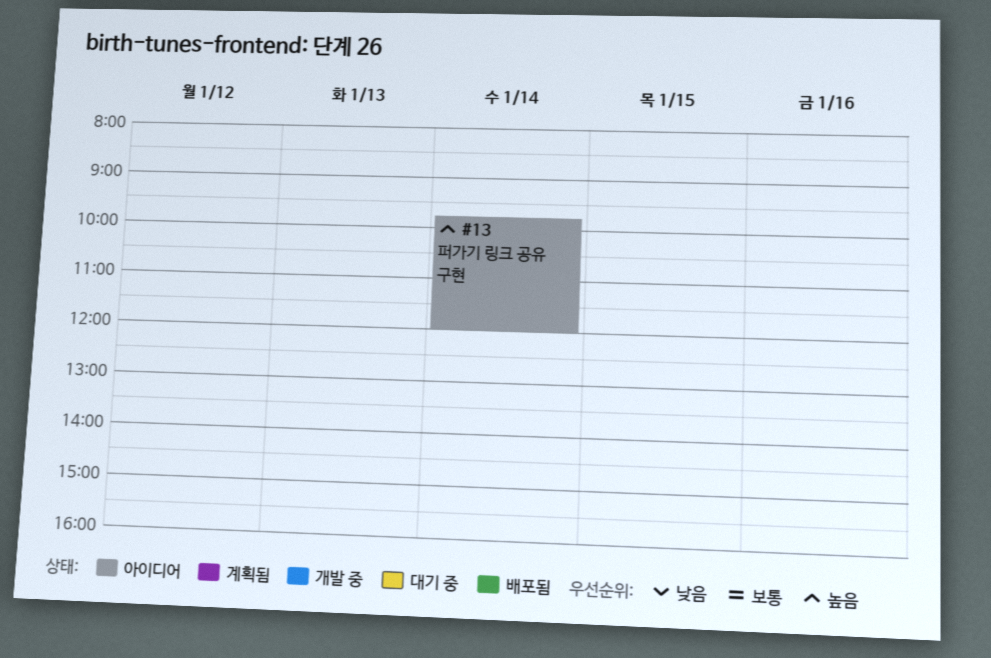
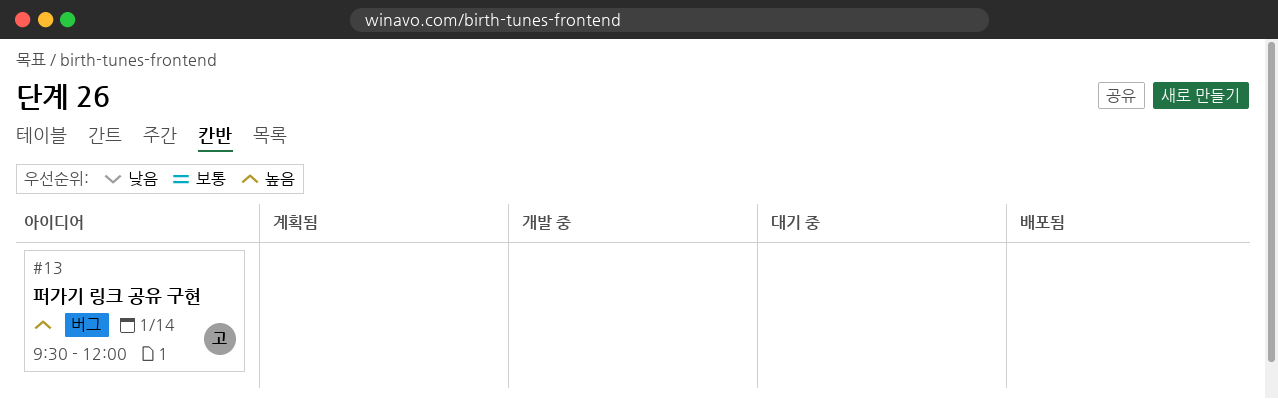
#13, begins: 09:45 -> 09:30

